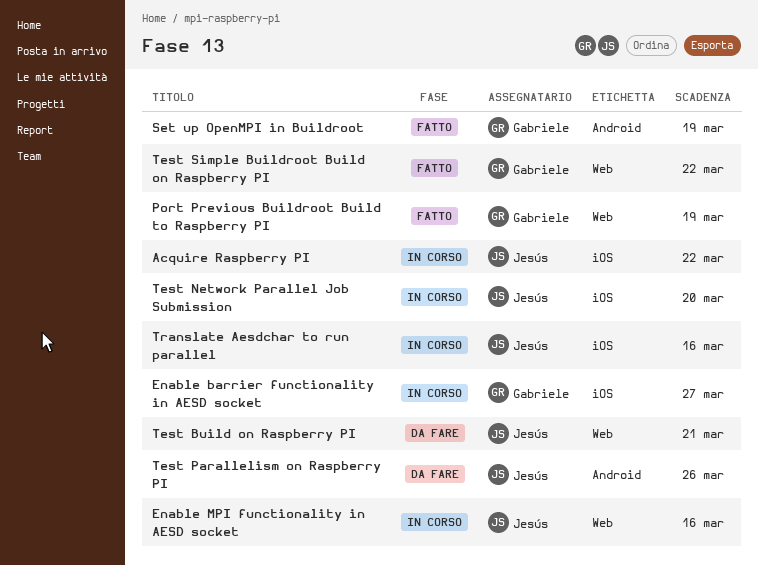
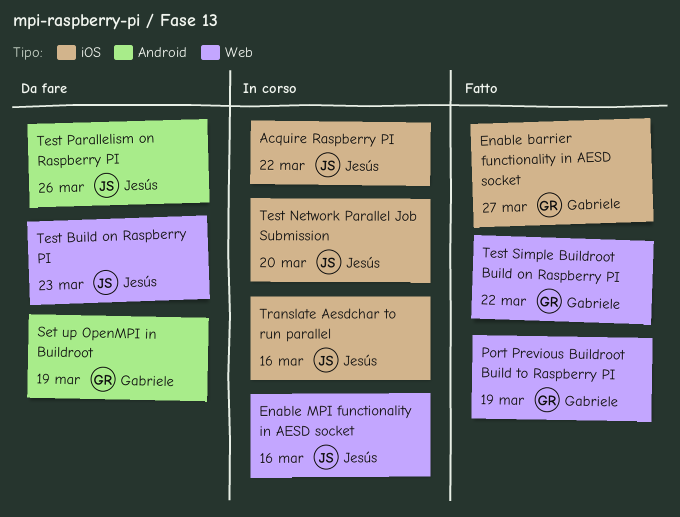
Enable barrier functionality in AESD socket, status: In corso -> Fatto
Set up OpenMPI in Buildroot, status: Fatto -> Da fare
Test Build on Raspberry PI, due: Mar 21 -> Mar 23

